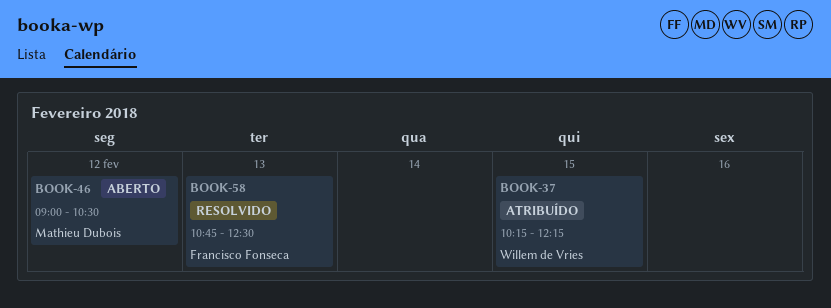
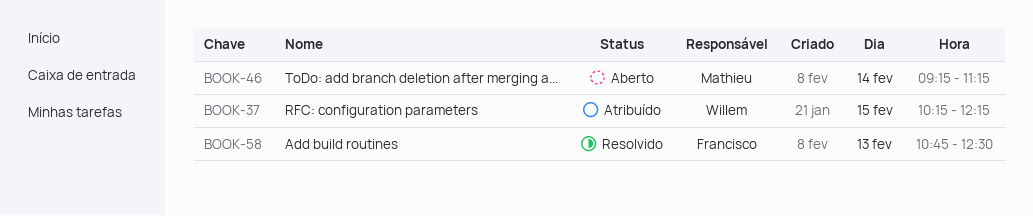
BOOK-46, day: Feb 12 -> Feb 14
BOOK-46, begins: 09:00 -> 09:15
BOOK-46, ends: 10:30 -> 11:15

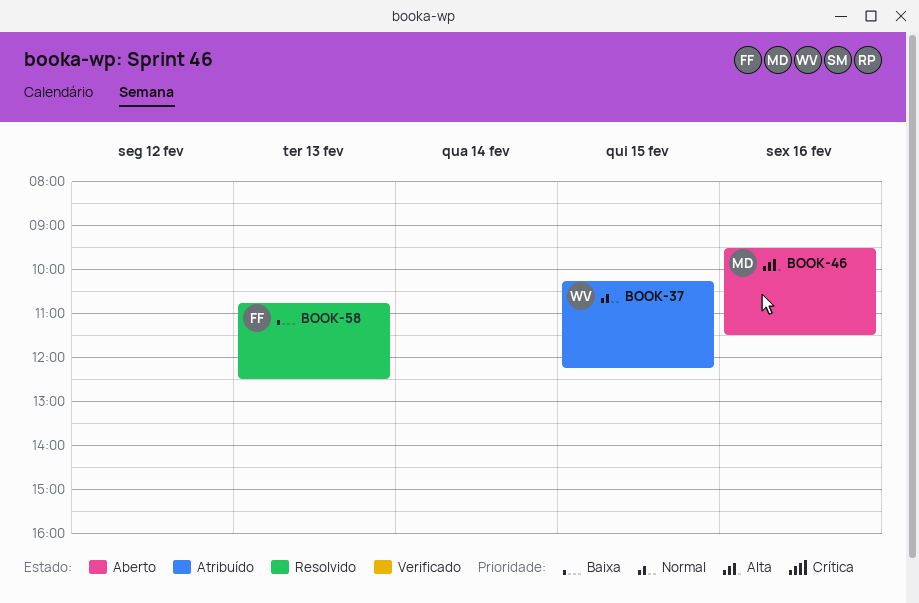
BOOK-46, day: Feb 14 -> Feb 16
BOOK-46, begins: 09:15 -> 09:30
BOOK-46, ends: 11:15 -> 11:30

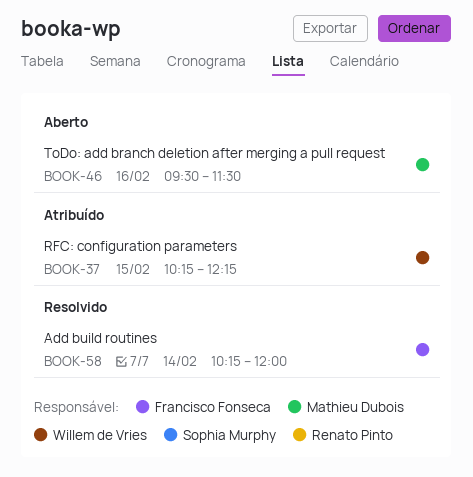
BOOK-58, day: Feb 13 -> Feb 14
BOOK-58, begins: 10:45 -> 10:15
BOOK-58, ends: 12:30 -> 12:00

